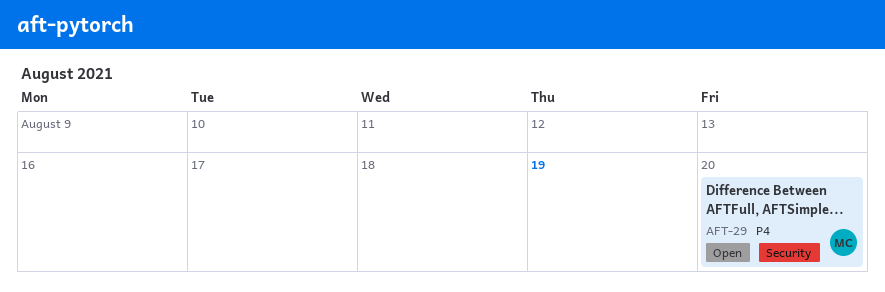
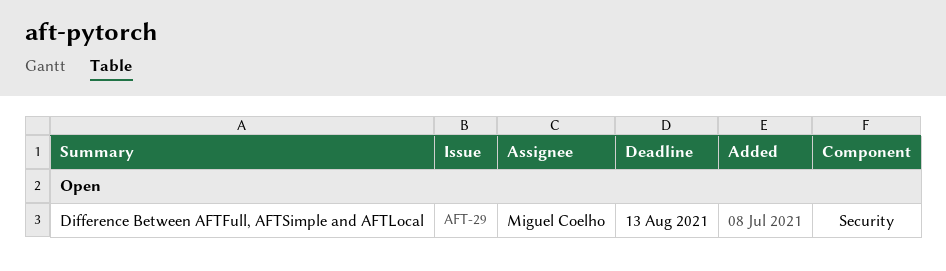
AFT-29, due: Aug 20 -> Aug 13

